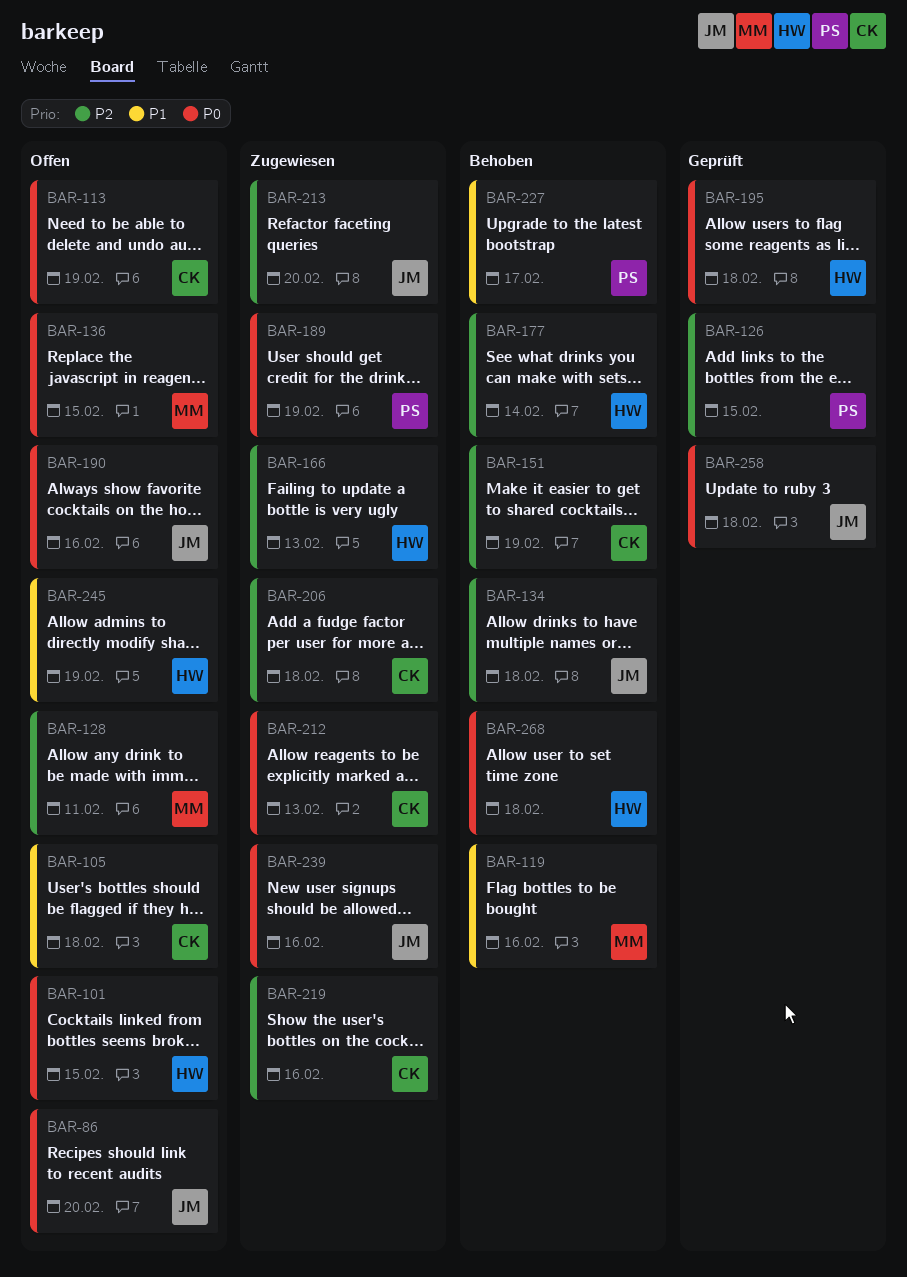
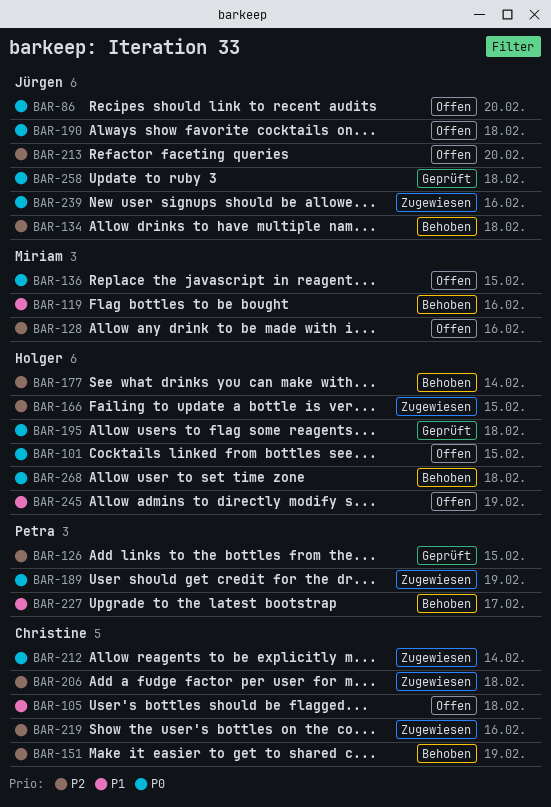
BAR-113: present -> none
BAR-128, due: Feb 11 -> Feb 16
BAR-166, due: Feb 13 -> Feb 15
BAR-190, due: Feb 16 -> Feb 18
BAR-212, due: Feb 13 -> Feb 14
BAR-213, status: Zugewiesen -> Offen

